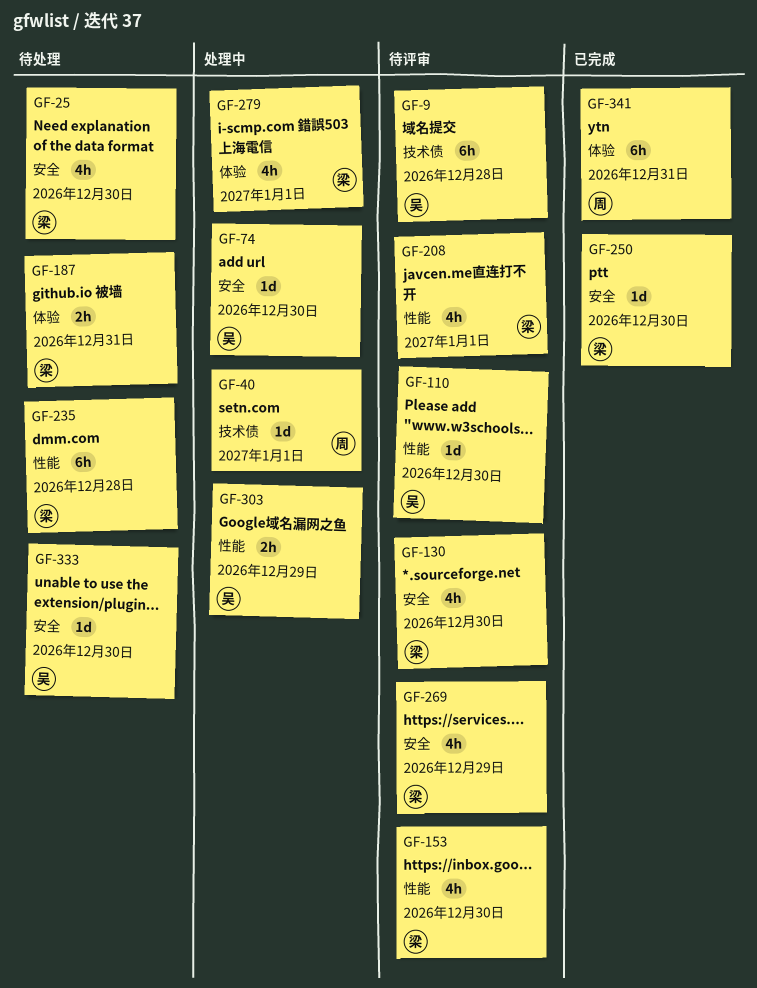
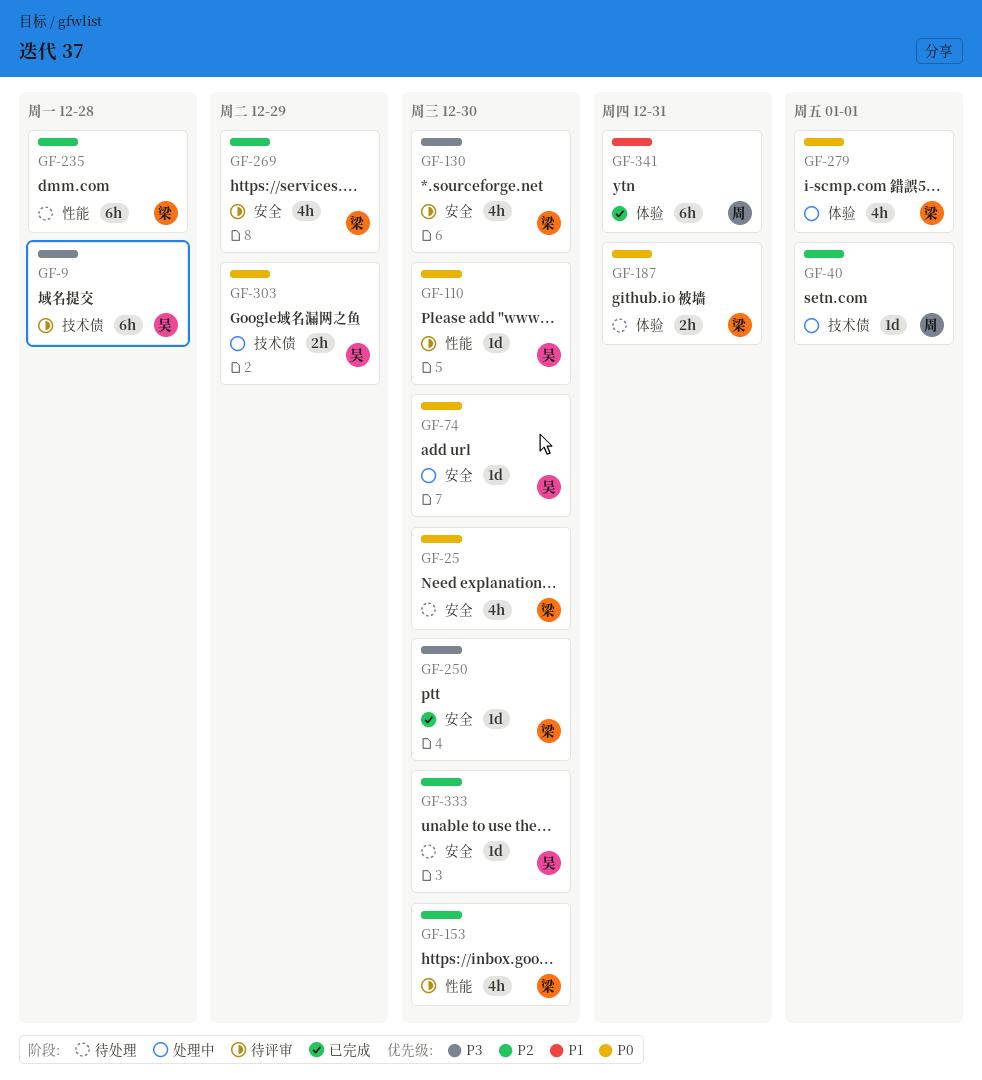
GF-208: present -> none
GF-303, label: 性能 -> 技术债

